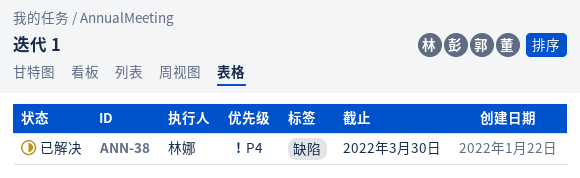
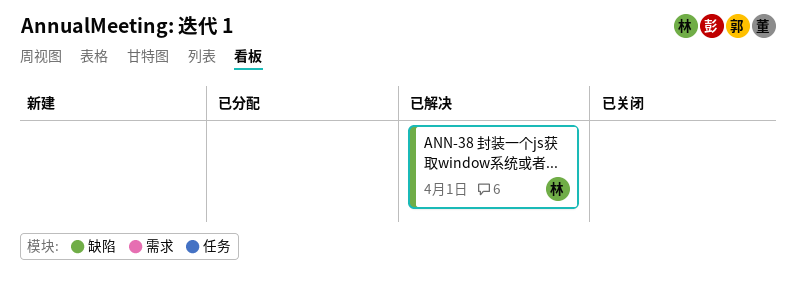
ANN-38, due: Mar 30 -> Apr 1

